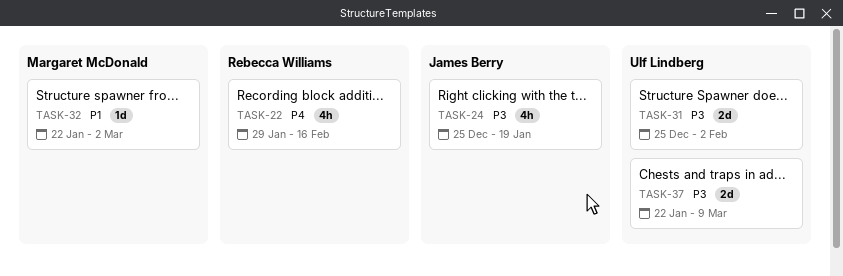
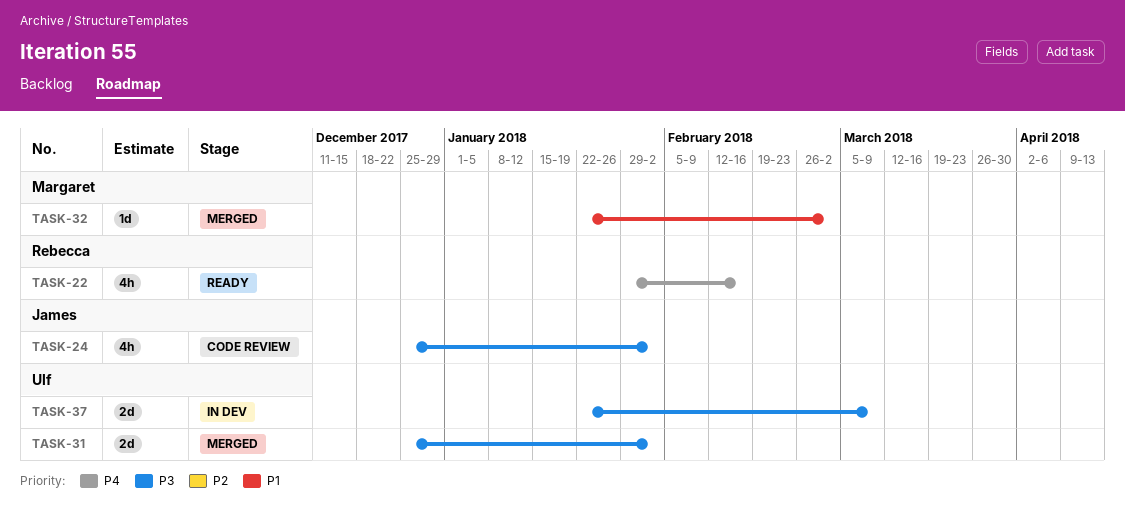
TASK-24, due: Jan 19 -> Feb 2

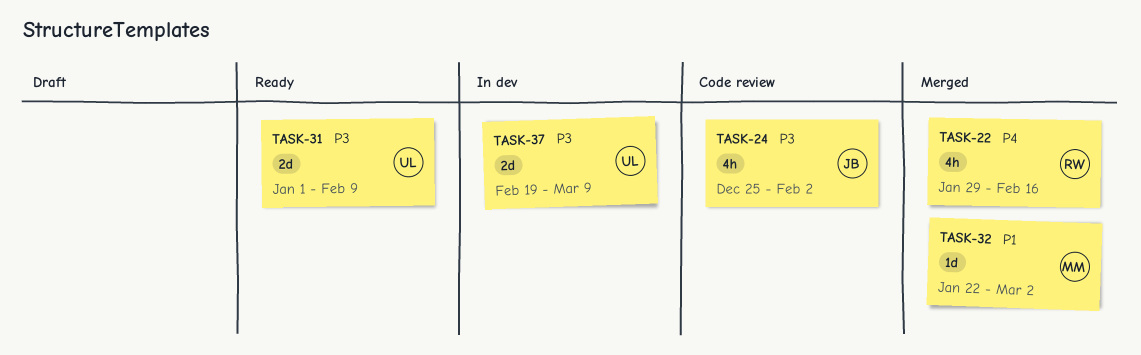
TASK-22, status: Ready -> Merged
TASK-31, status: Merged -> Ready
TASK-31, start: Dec 25 -> Jan 1
TASK-31, due: Feb 2 -> Feb 9
TASK-37, start: Jan 22 -> Feb 19

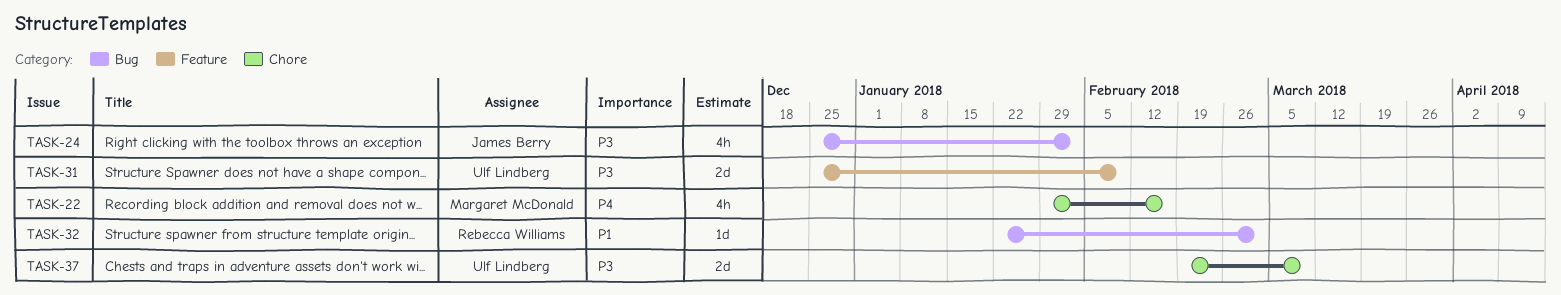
TASK-22, owner: Rebecca Williams -> Margaret McDonald
TASK-31, start: Jan 1 -> Dec 25
TASK-32, owner: Margaret McDonald -> Rebecca Williams

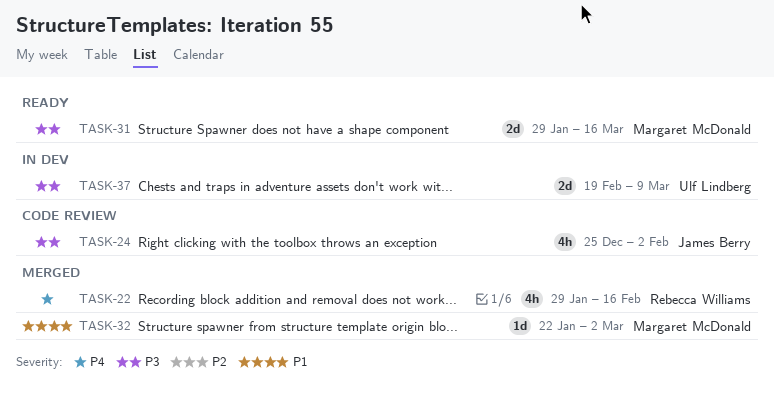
TASK-22, owner: Margaret McDonald -> Rebecca Williams
TASK-31, owner: Ulf Lindberg -> Margaret McDonald
TASK-31, start: Dec 25 -> Jan 29
TASK-31, due: Feb 9 -> Mar 16
TASK-32, owner: Rebecca Williams -> Margaret McDonald

